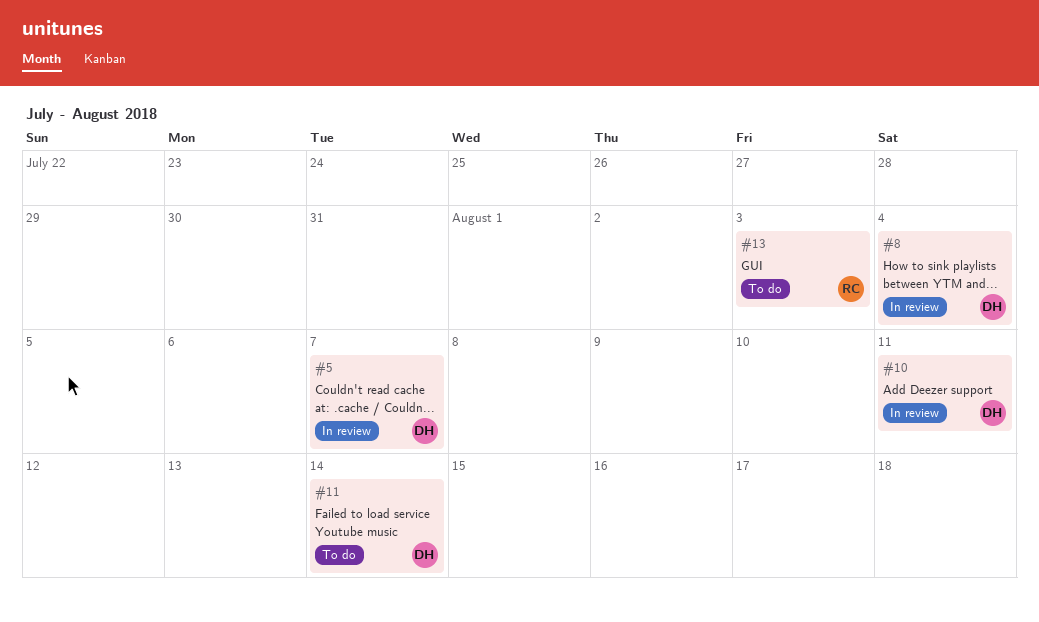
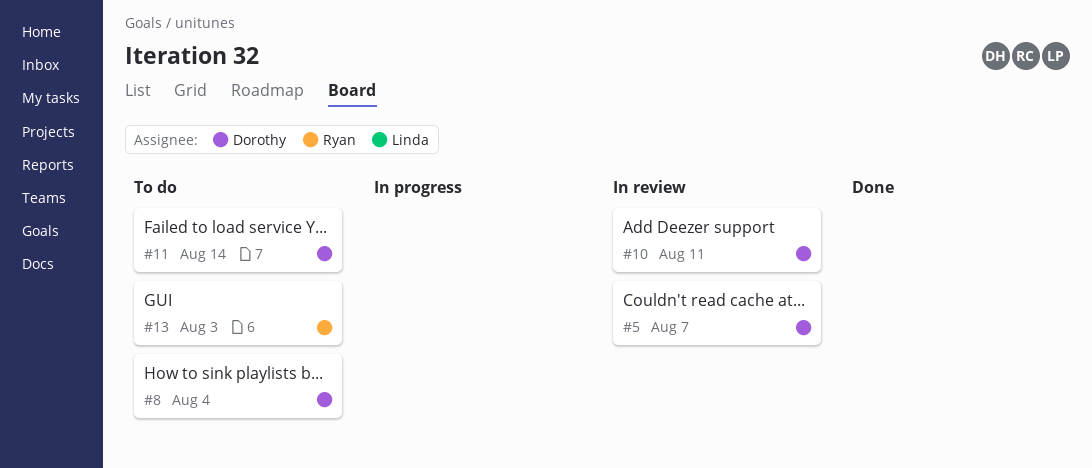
#8, status: In review -> To do

